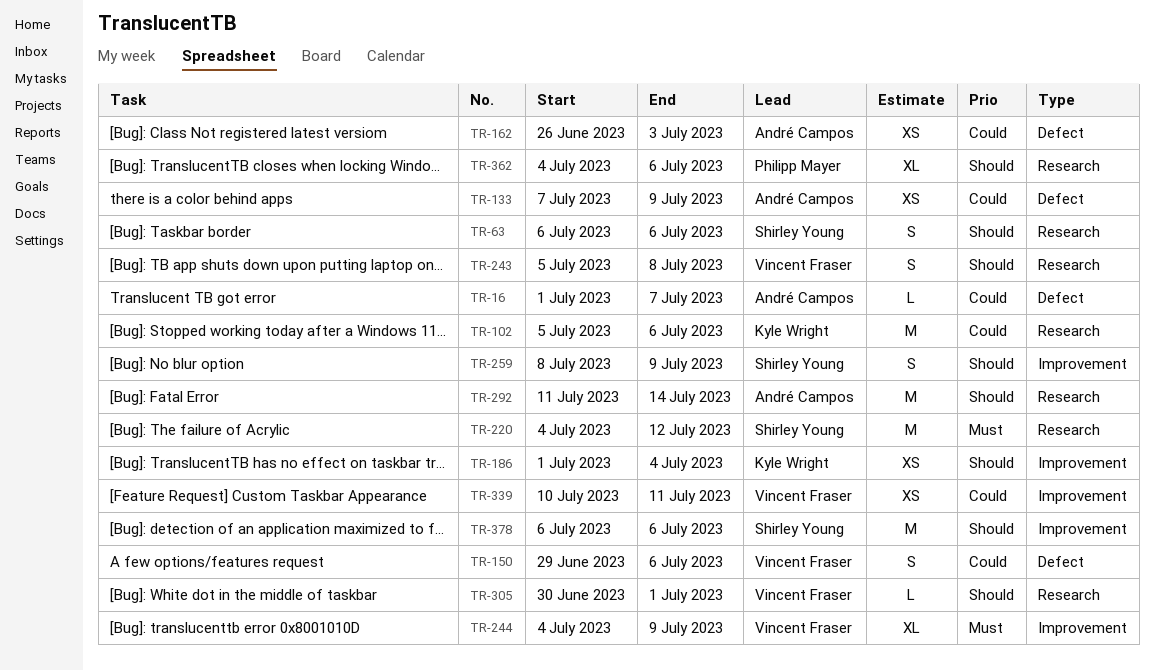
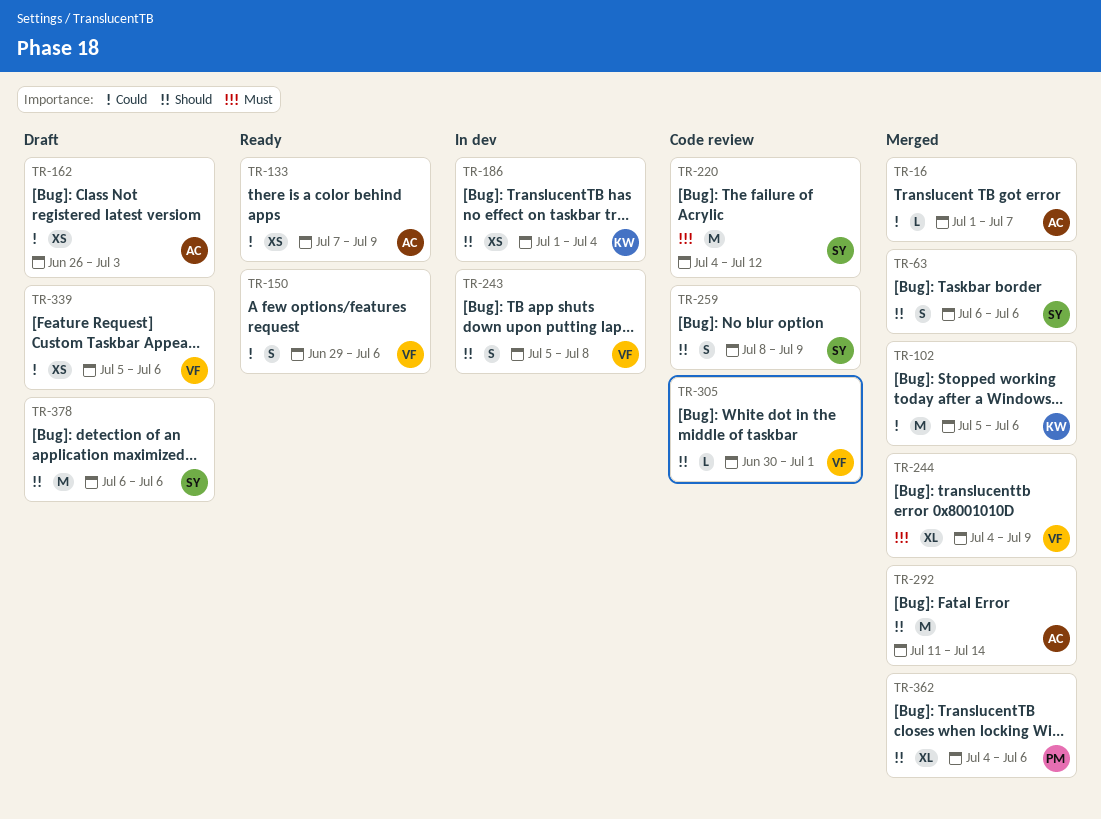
TR-339, start: Jul 10 -> Jul 5
TR-339, due: Jul 11 -> Jul 6

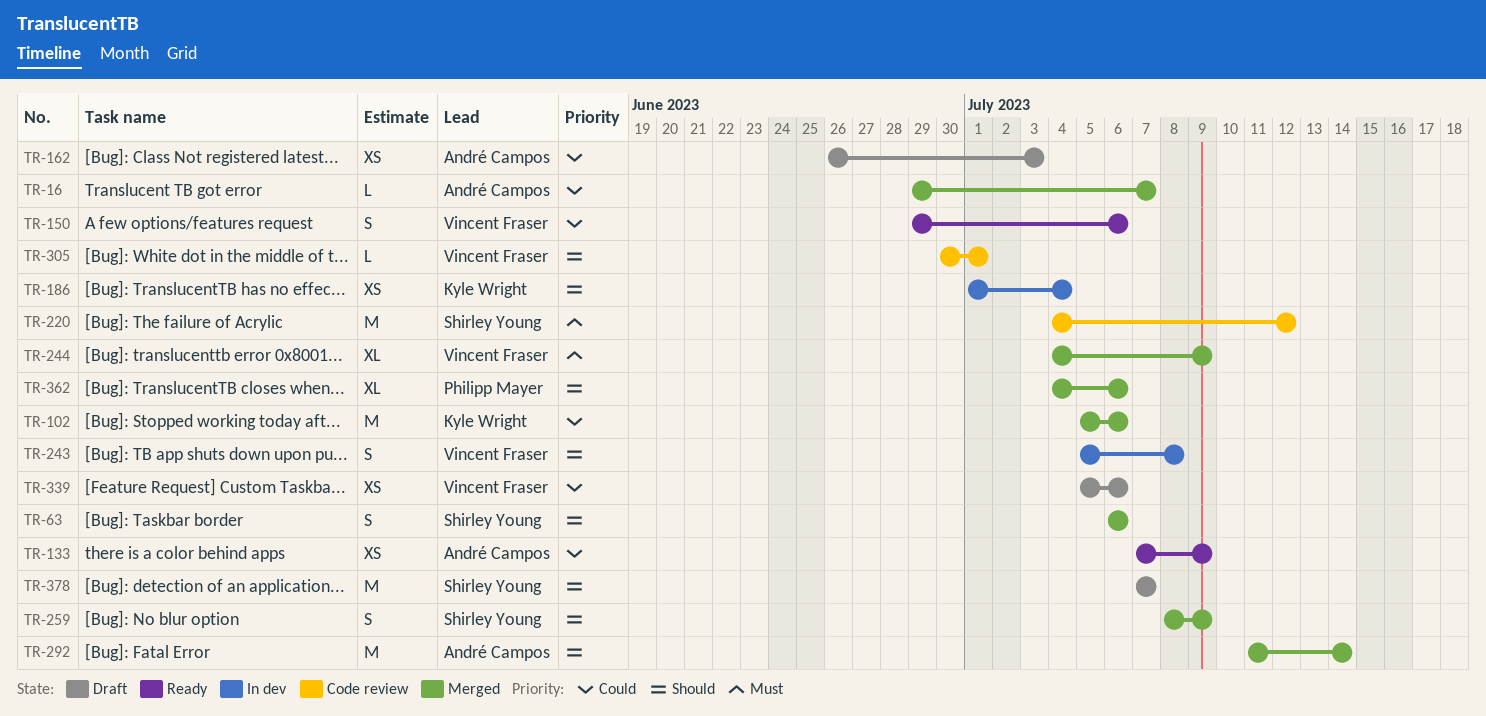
TR-16, start: Jul 1 -> Jun 29
TR-259, status: Code review -> Merged
TR-378, start: Jul 6 -> Jul 7
TR-378, due: Jul 6 -> Jul 7

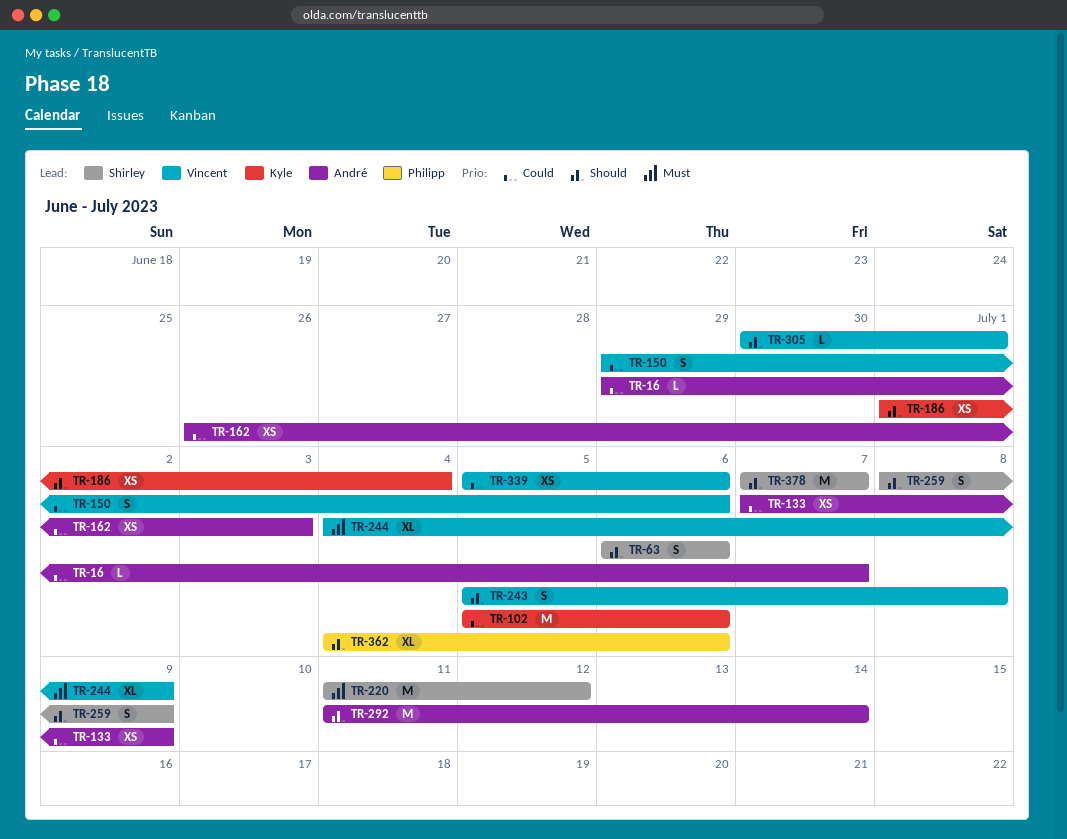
TR-220, start: Jul 4 -> Jul 11

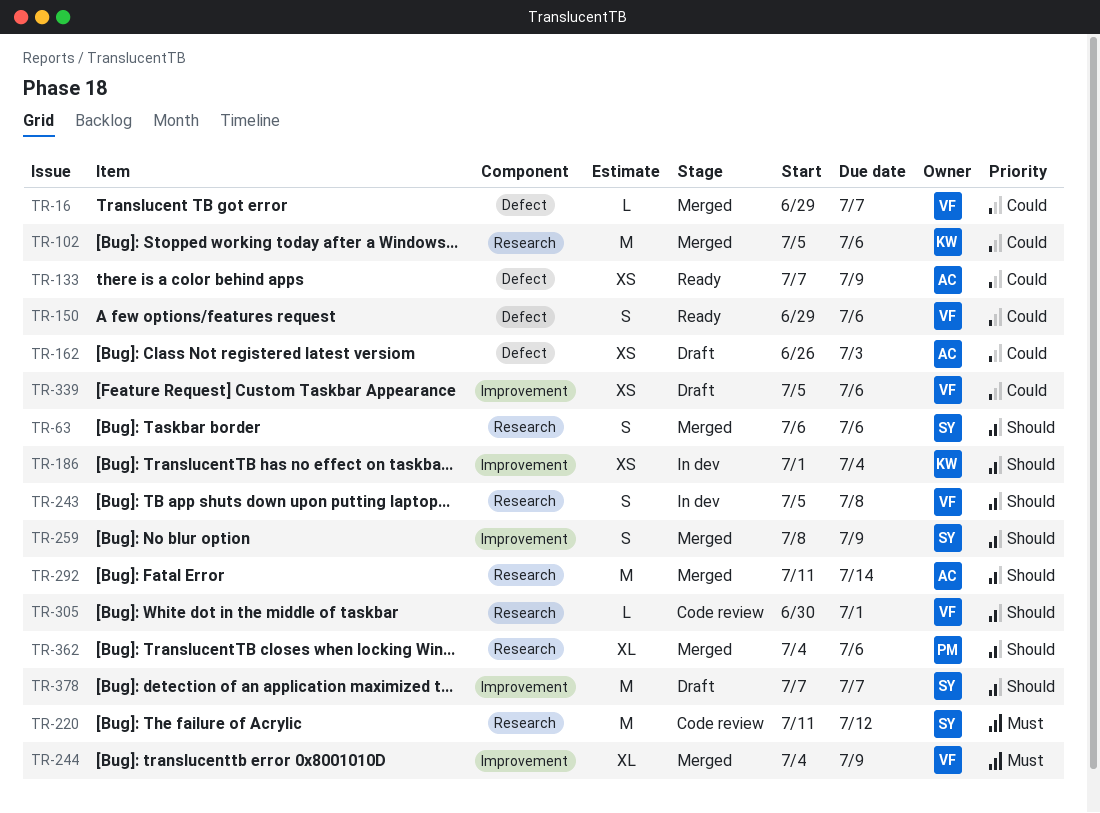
TR-16, owner: André -> Vincent

